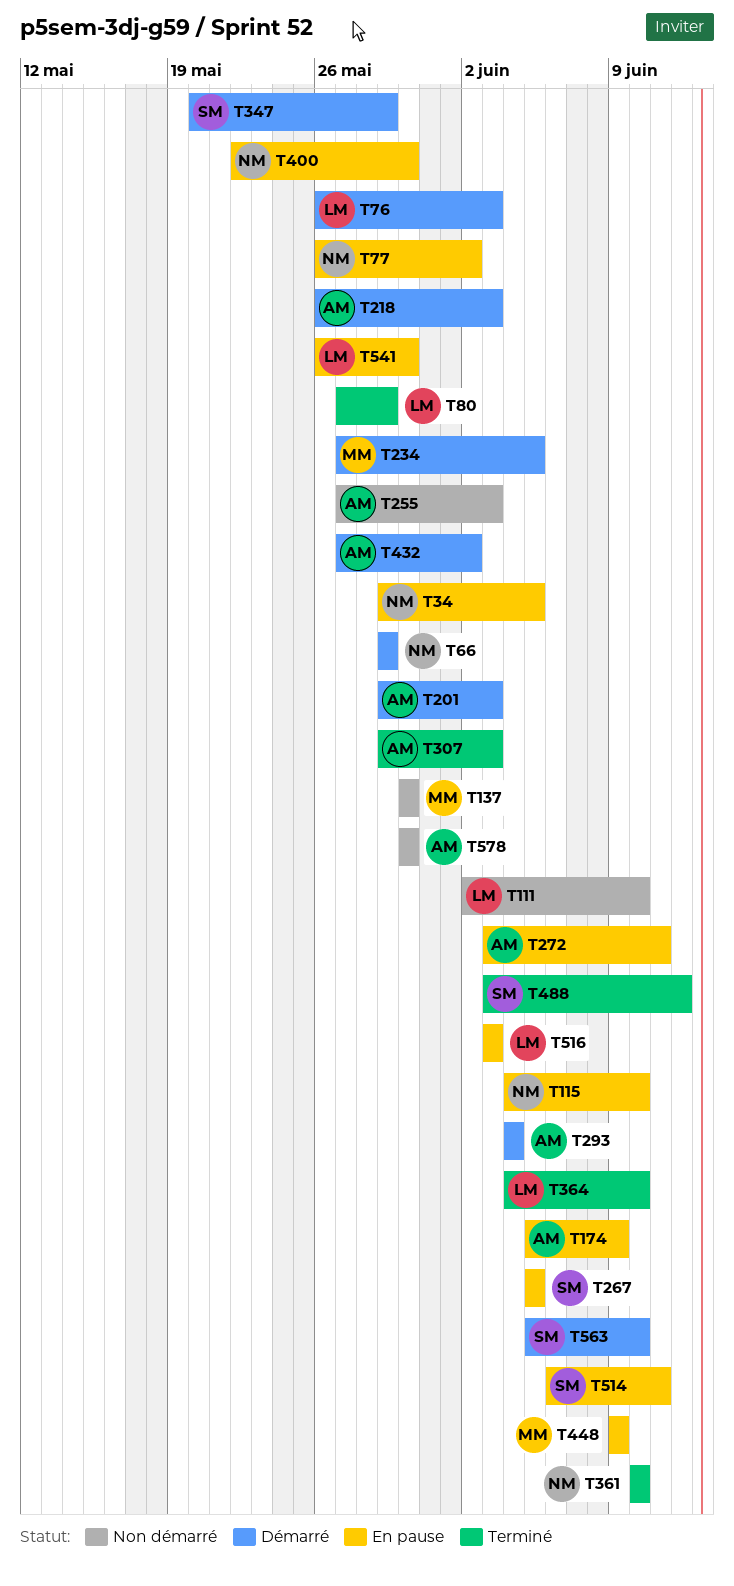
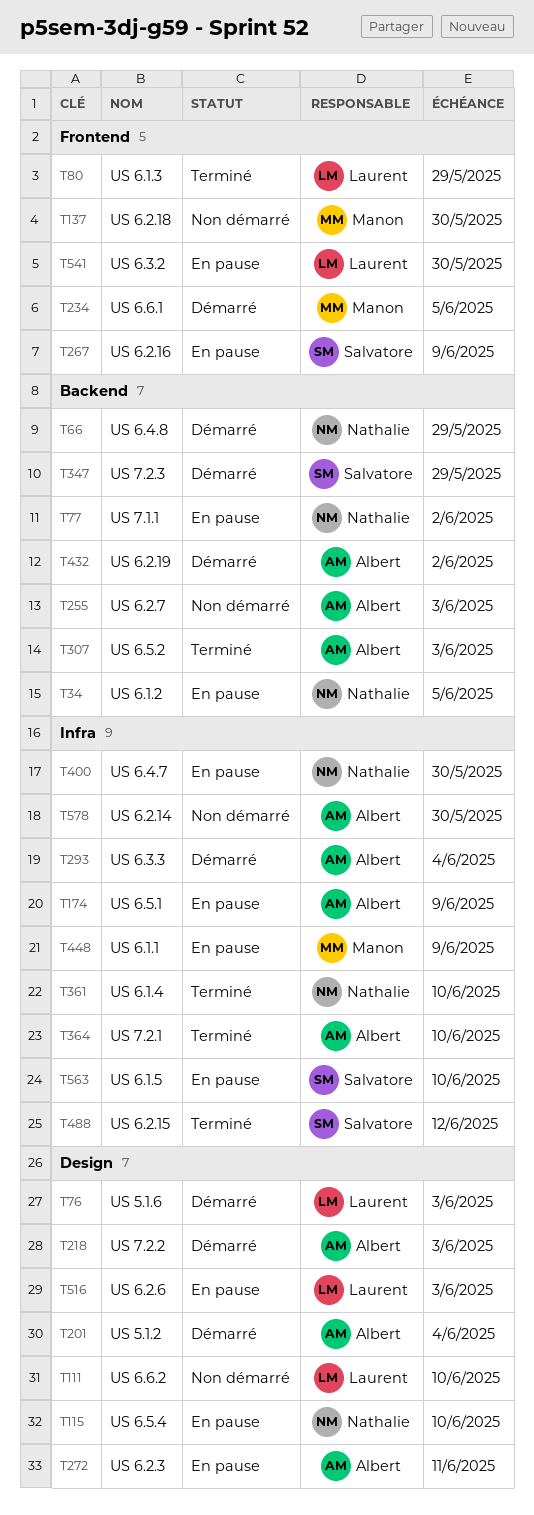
T201, due: Jun 3 -> Jun 4
T267, due: Jun 5 -> Jun 9
T364, owner: Laurent -> Albert
T514: present -> none
T563, status: Démarré -> En pause

